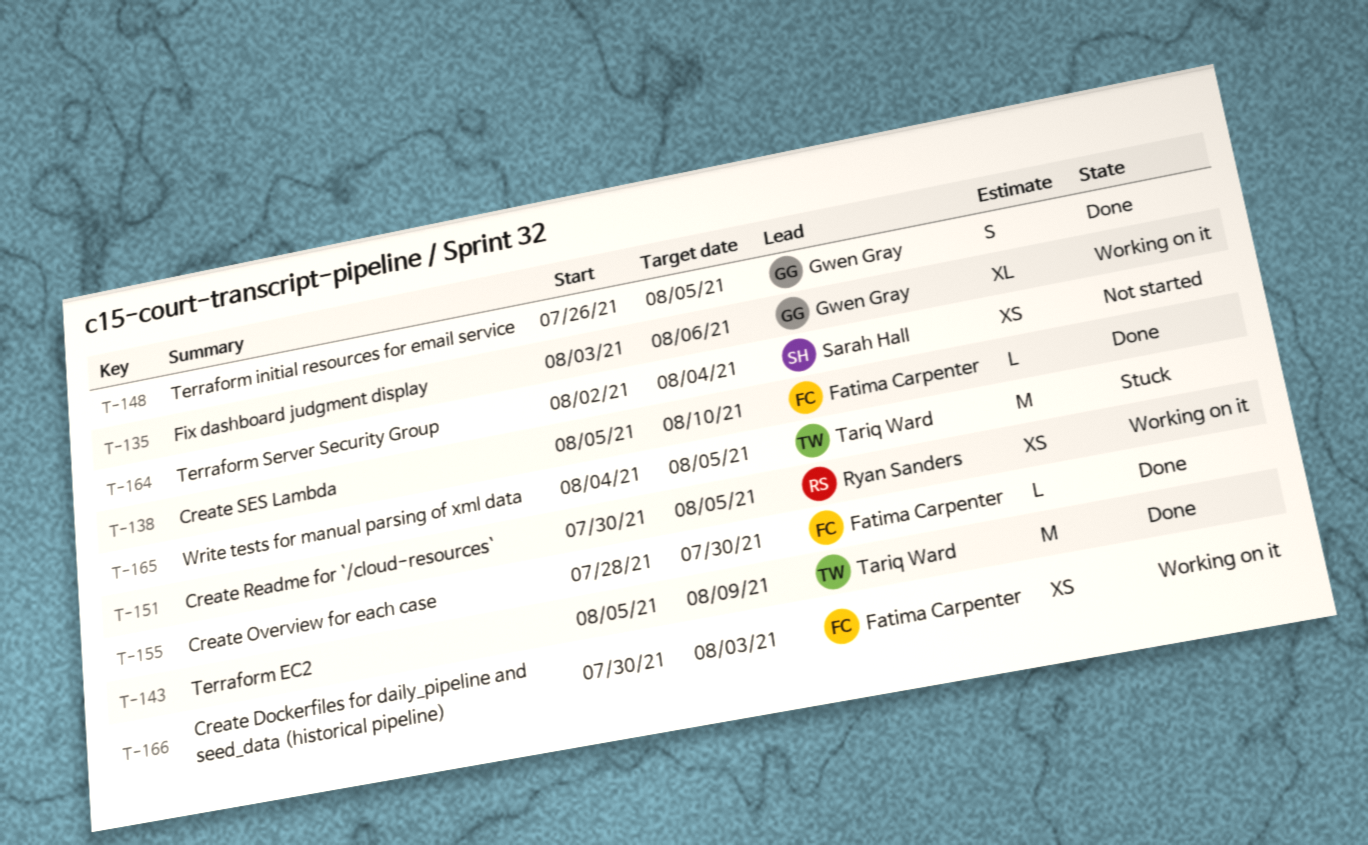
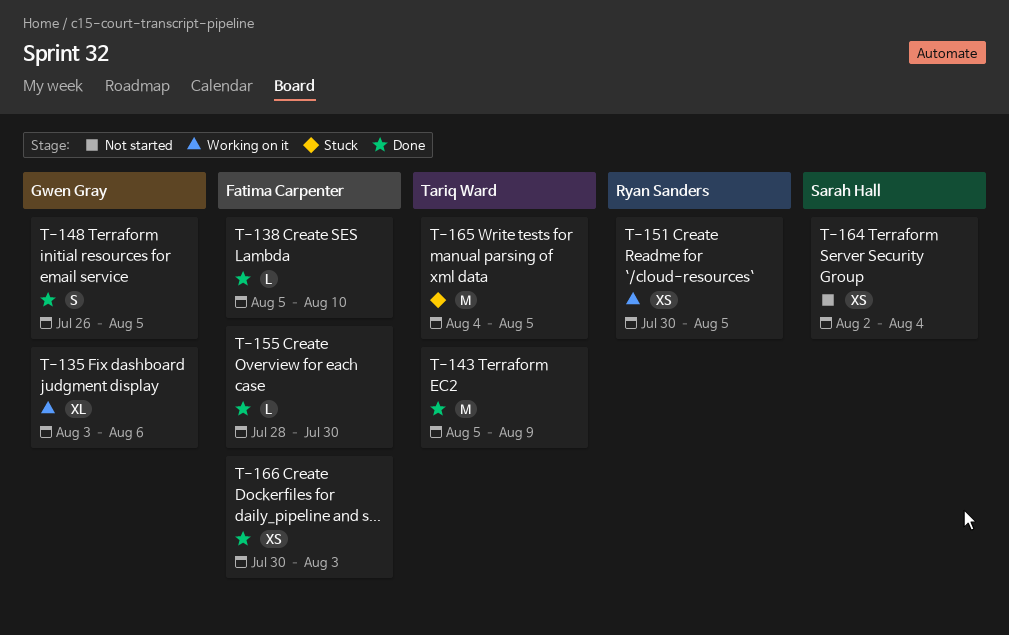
T-166, status: Working on it -> Done

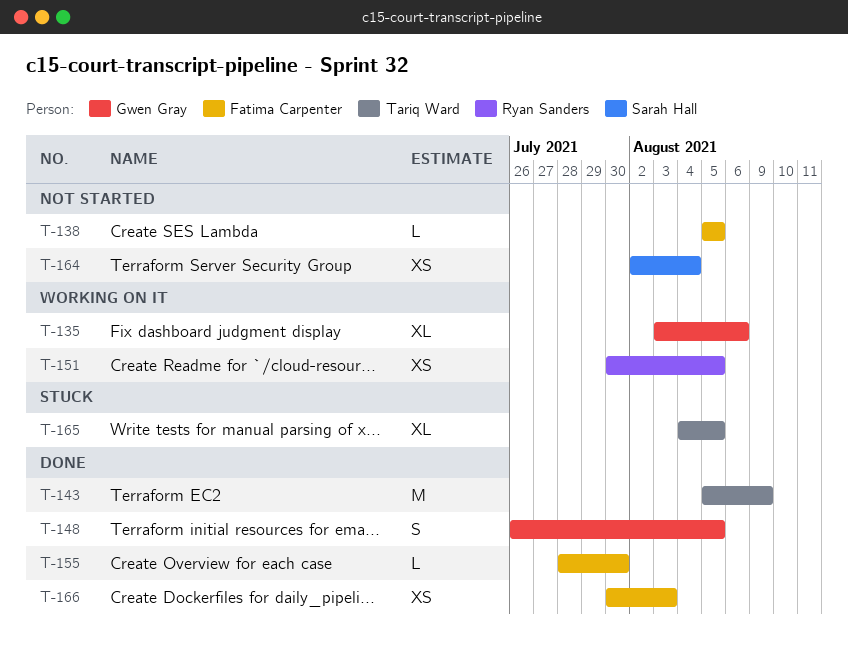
T-138, status: Done -> Not started
T-138, due: Aug 10 -> Aug 5
T-165, estimate: M -> XL

